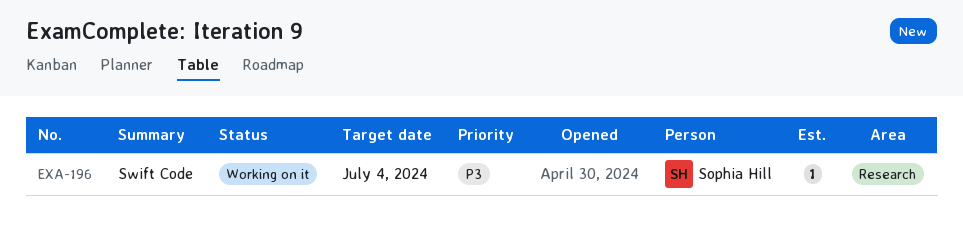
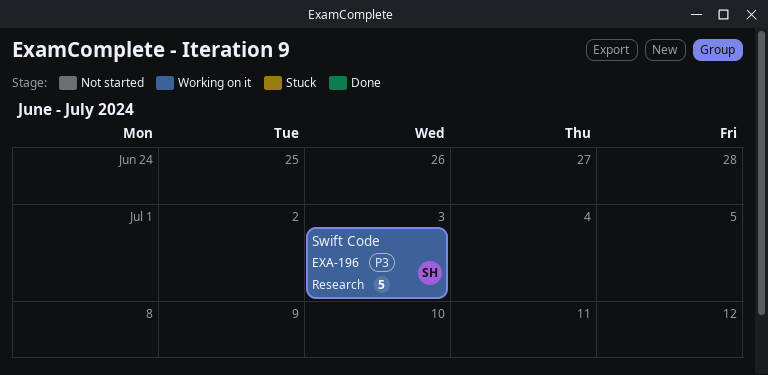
EXA-196, estimate: 1 -> 5
EXA-196, due: Jul 4 -> Jul 3

